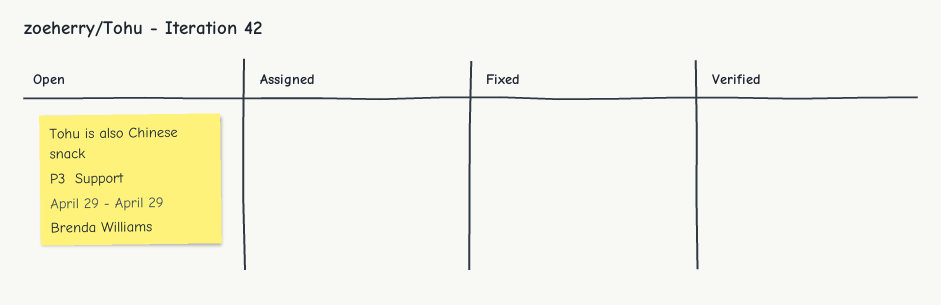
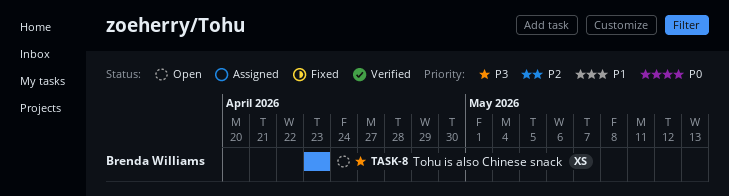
Tohu is also Chinese snack, start: Apr 29 -> Apr 23
Tohu is also Chinese snack, due: Apr 29 -> Apr 23

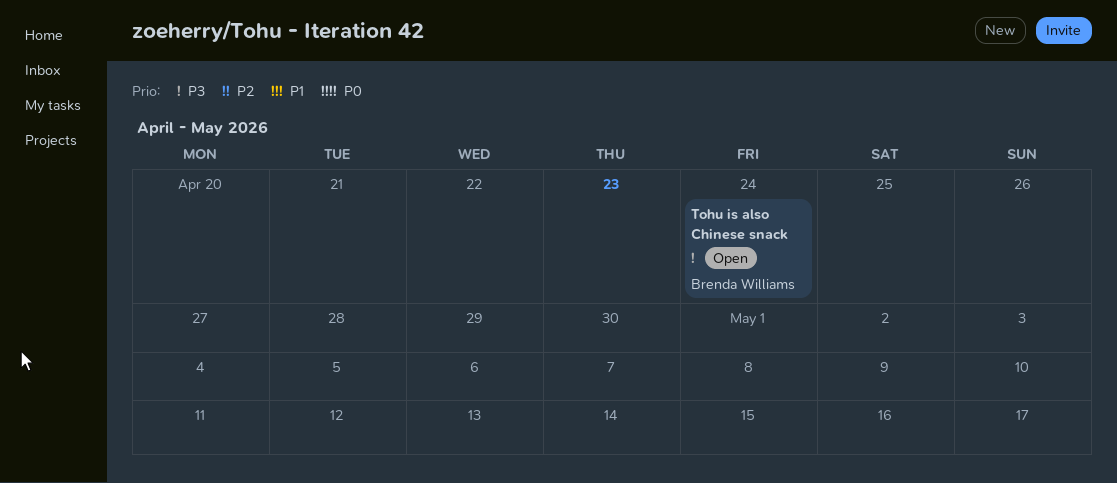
Tohu is also Chinese snack, due: Apr 23 -> Apr 24

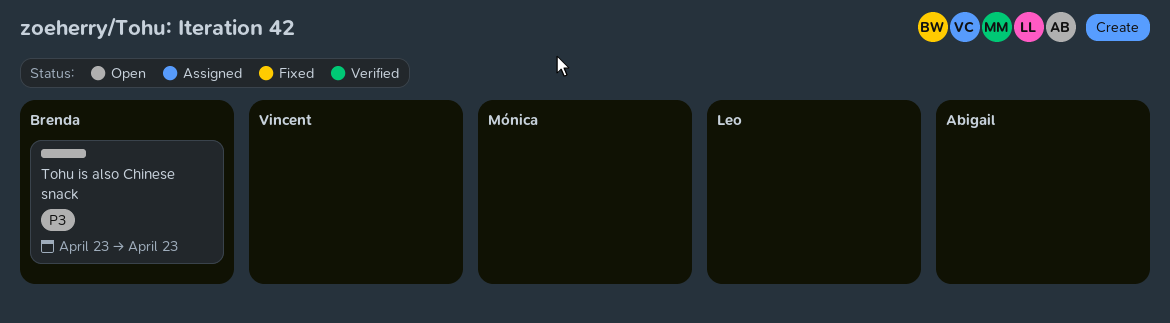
Tohu is also Chinese snack, due: Apr 24 -> Apr 23

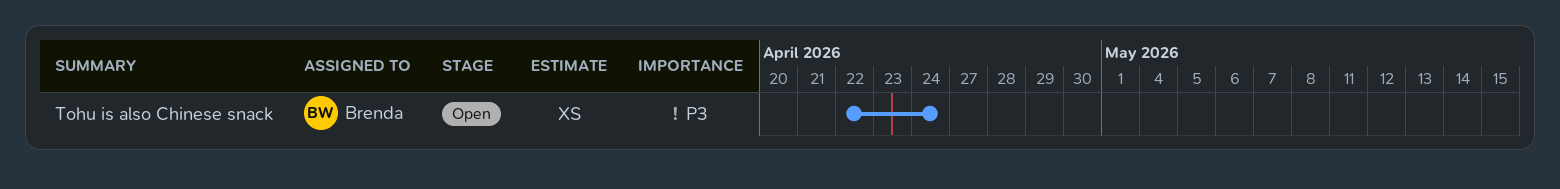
Tohu is also Chinese snack, start: Apr 23 -> Apr 22
Tohu is also Chinese snack, due: Apr 23 -> Apr 24

